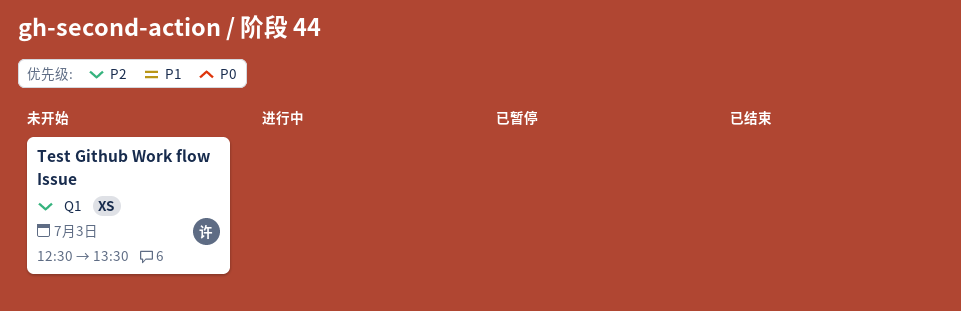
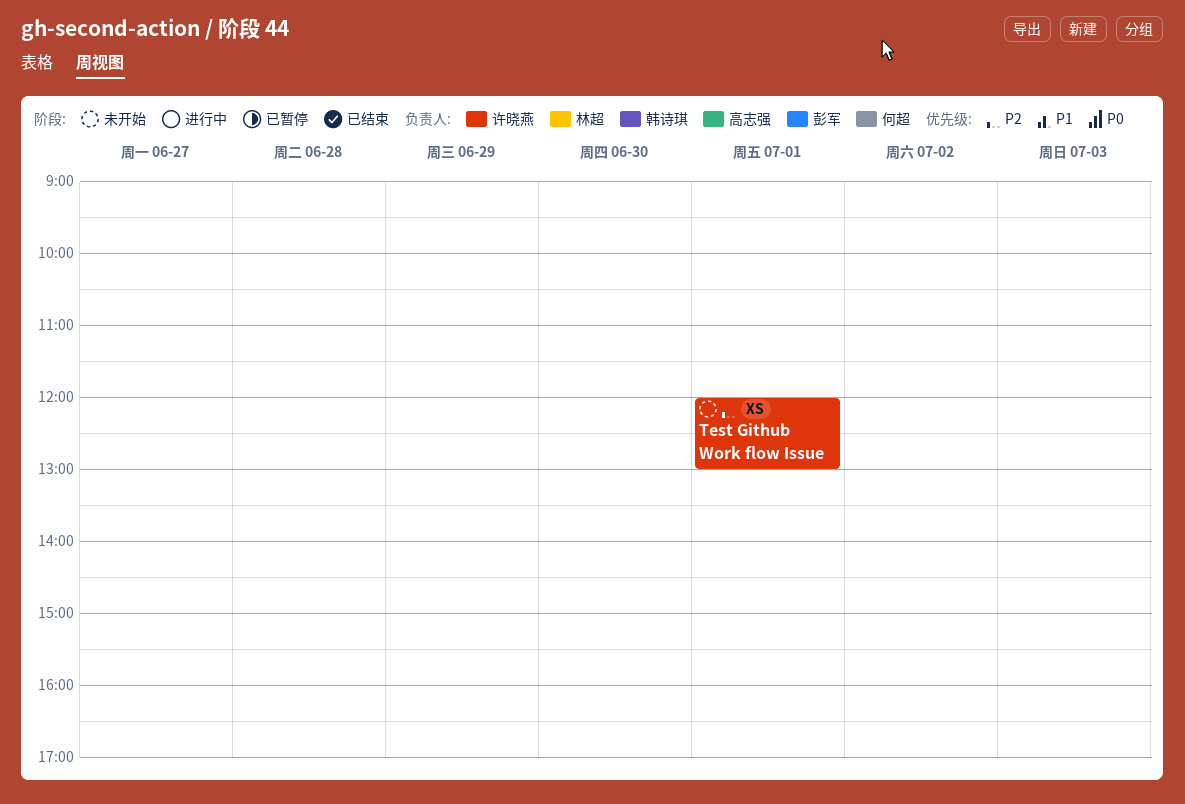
Test Github Work flow Issue, day: Jul 3 -> Jul 1
Test Github Work flow Issue, begins: 12:30 -> 12:00
Test Github Work flow Issue, ends: 13:30 -> 13:00

